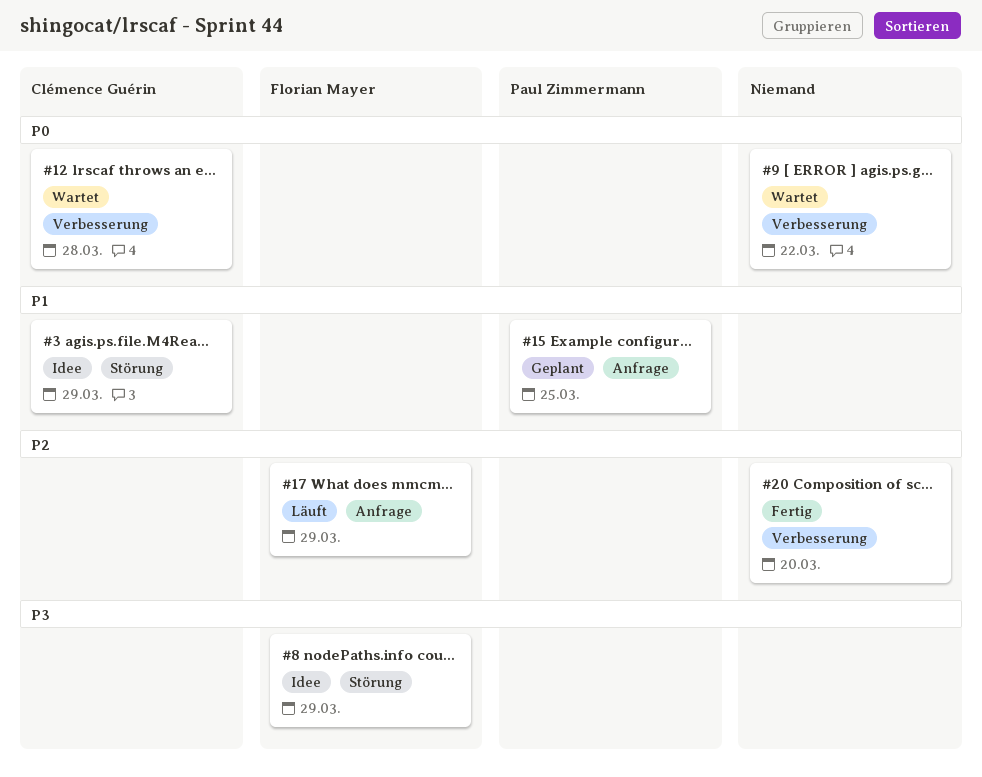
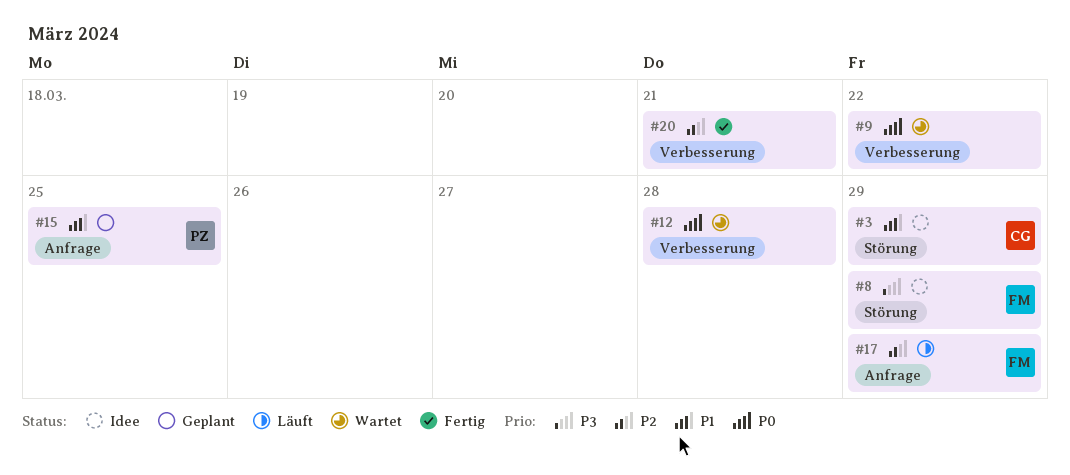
#12, owner: Clémence Guérin -> none
#20, due: Mar 20 -> Mar 21

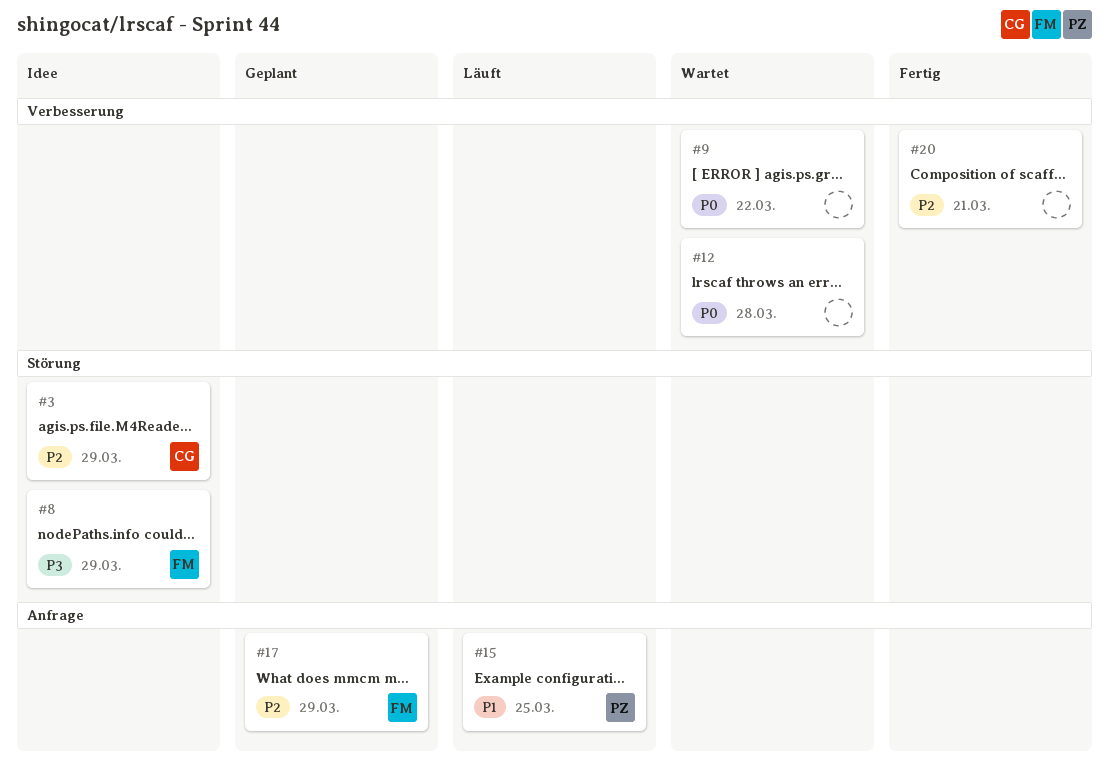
#3, priority: P1 -> P2
#15, status: Geplant -> Läuft
#17, status: Läuft -> Geplant

